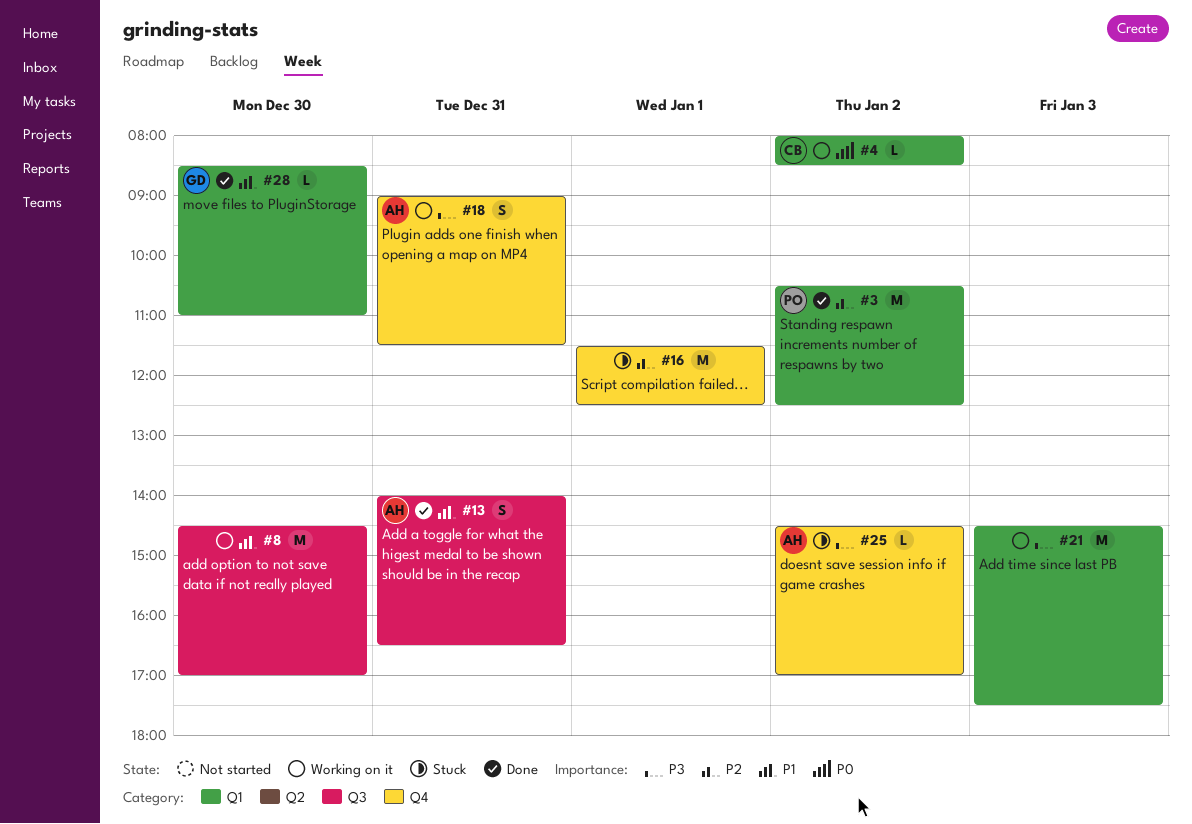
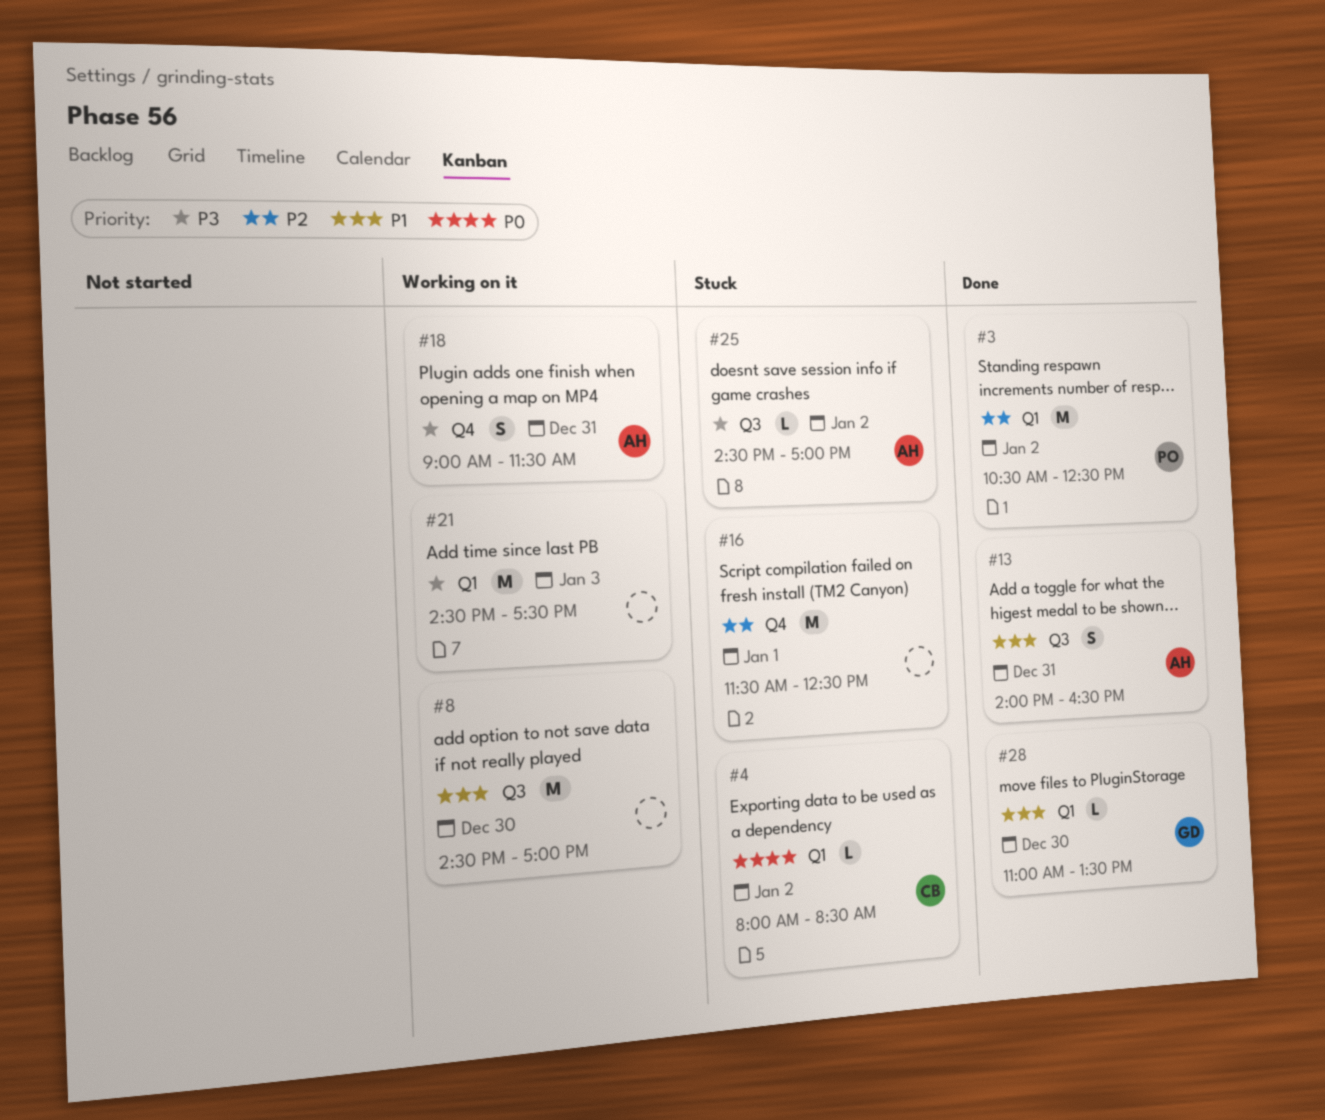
#4, status: Working on it -> Stuck
#25, label: Q4 -> Q3
#28, begins: 08:30 -> 11:00
#28, ends: 11:00 -> 13:30

